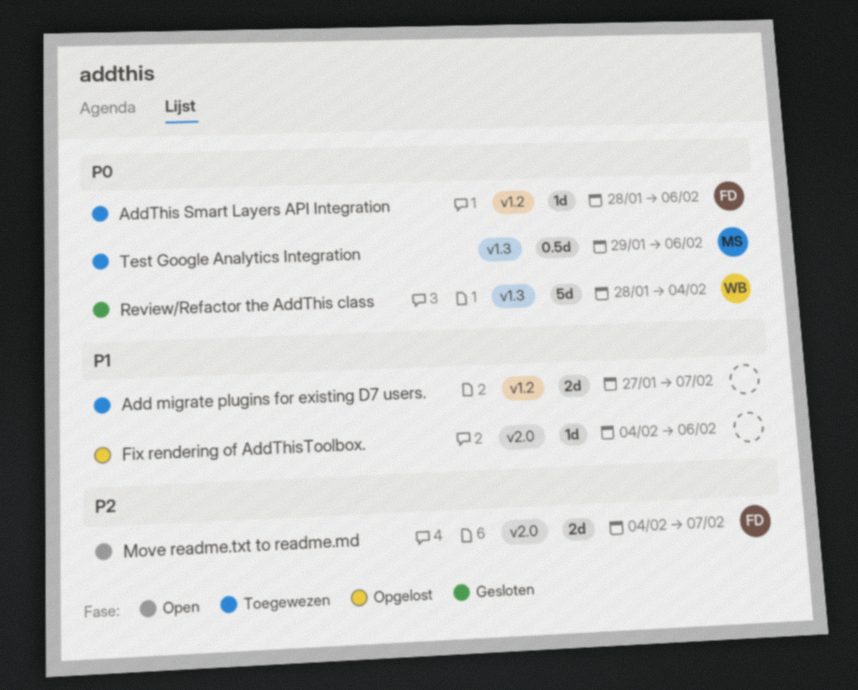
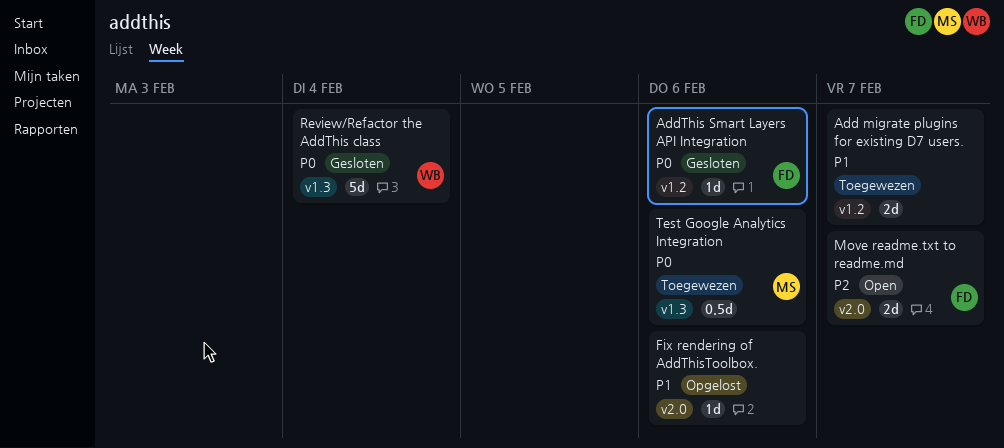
AddThis Smart Layers API Integration, status: Toegewezen -> Gesloten

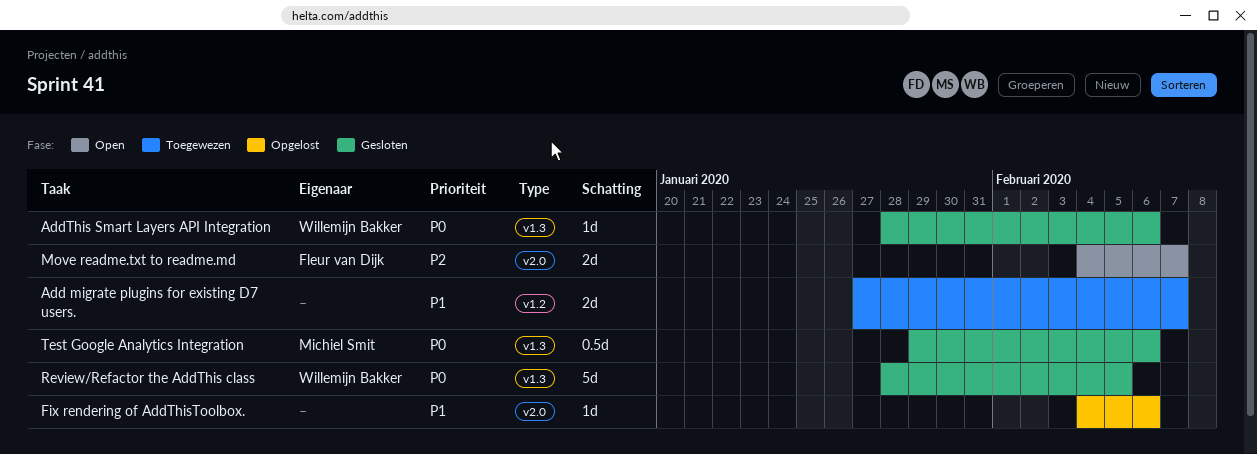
AddThis Smart Layers API Integration, owner: Fleur van Dijk -> Willemijn Bakker
AddThis Smart Layers API Integration, label: v1.2 -> v1.3
Review/Refactor the AddThis class, due: Feb 4 -> Feb 5
Test Google Analytics Integration, status: Toegewezen -> Gesloten

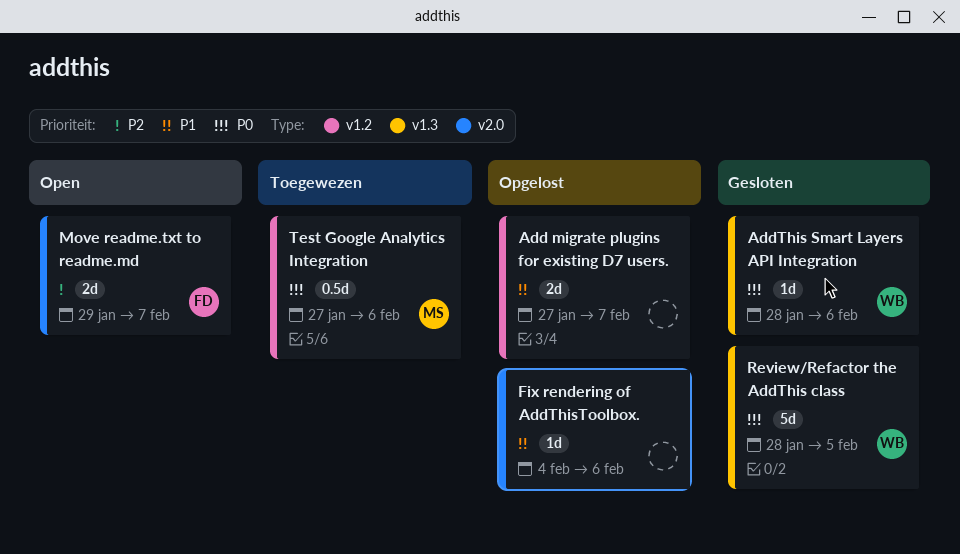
Add migrate plugins for existing D7 users., status: Toegewezen -> Opgelost
Move readme.txt to readme.md, start: Feb 4 -> Jan 29
Test Google Analytics Integration, status: Gesloten -> Toegewezen
Test Google Analytics Integration, label: v1.3 -> v1.2
Test Google Analytics Integration, start: Jan 29 -> Jan 27

